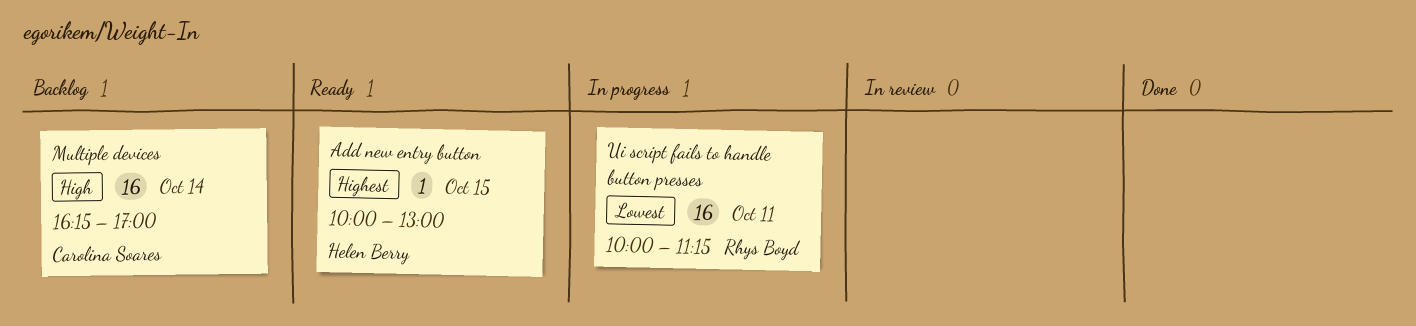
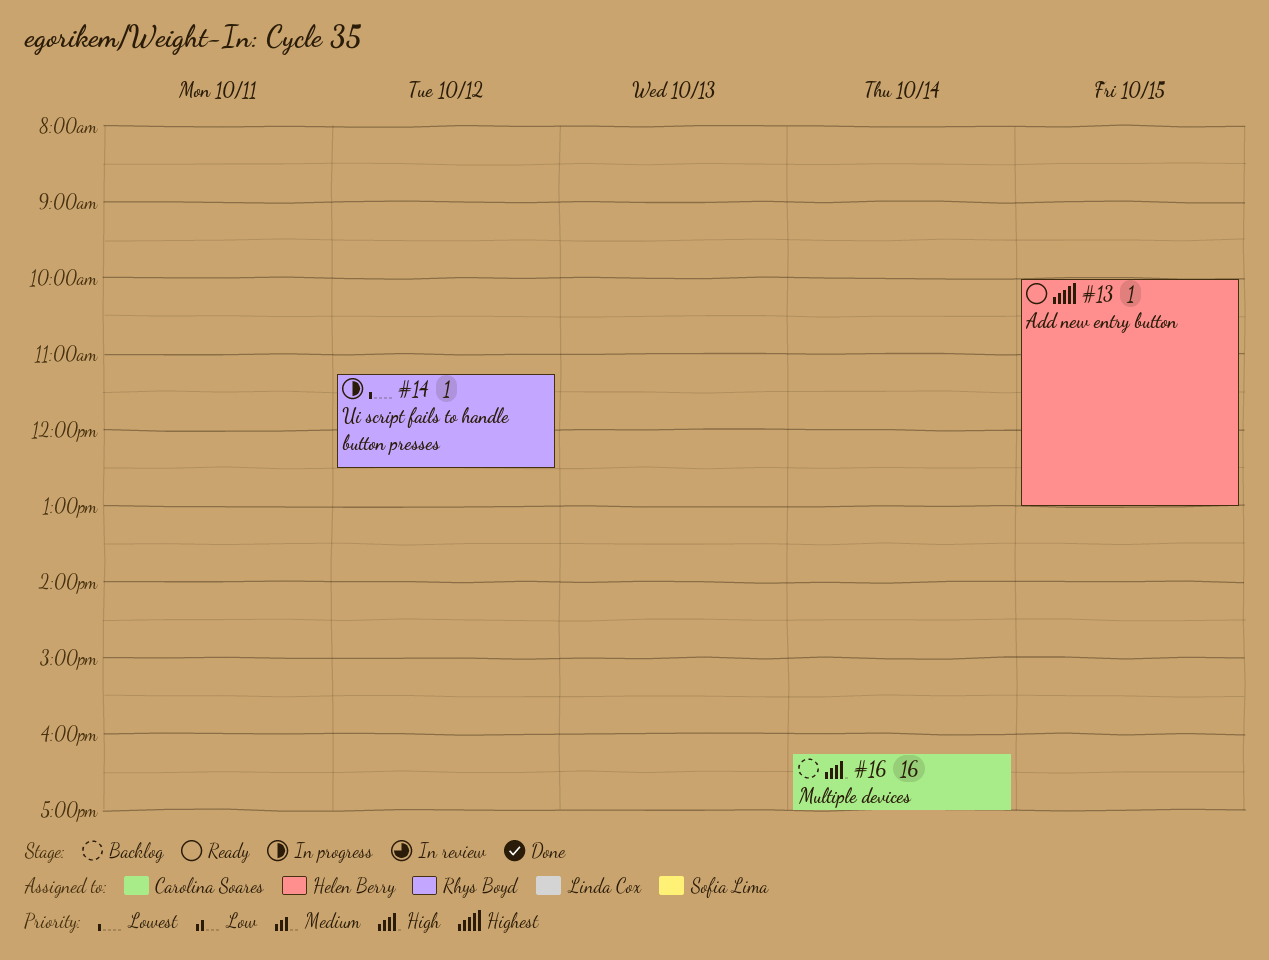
Ui script fails to handle button presses, estimate: 16 -> 1
Ui script fails to handle button presses, day: Oct 11 -> Oct 12
Ui script fails to handle button presses, begins: 10:00 -> 11:15
Ui script fails to handle button presses, ends: 11:15 -> 12:30

